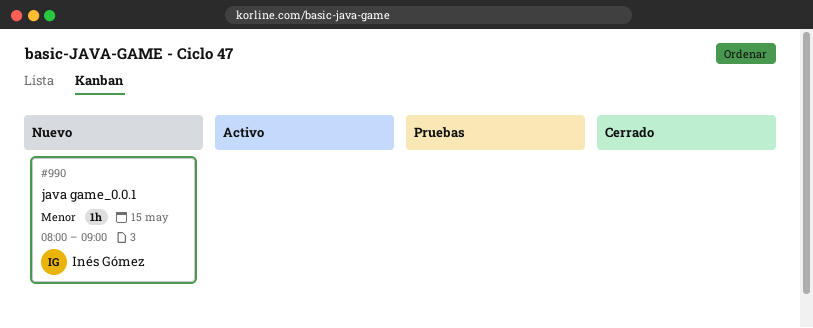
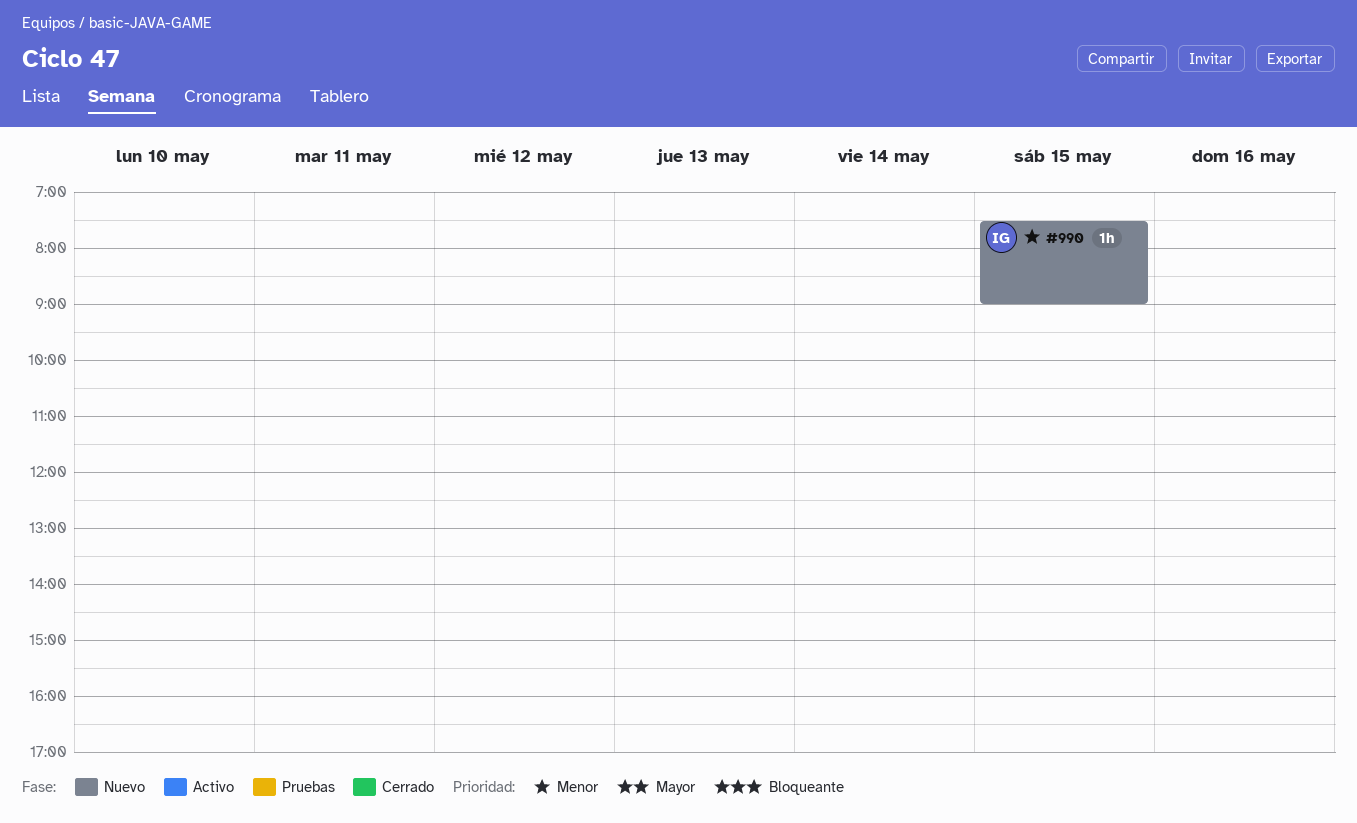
#990, begins: 08:00 -> 07:30

